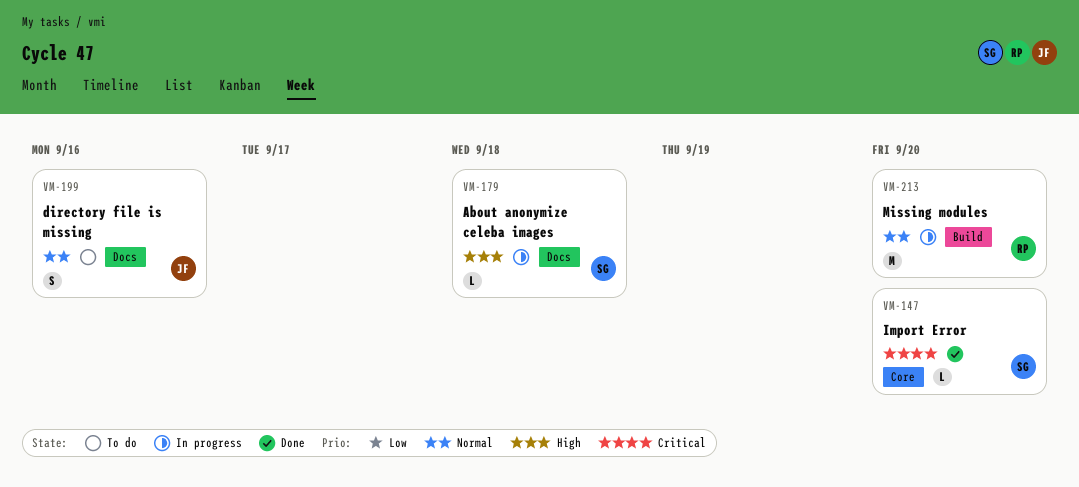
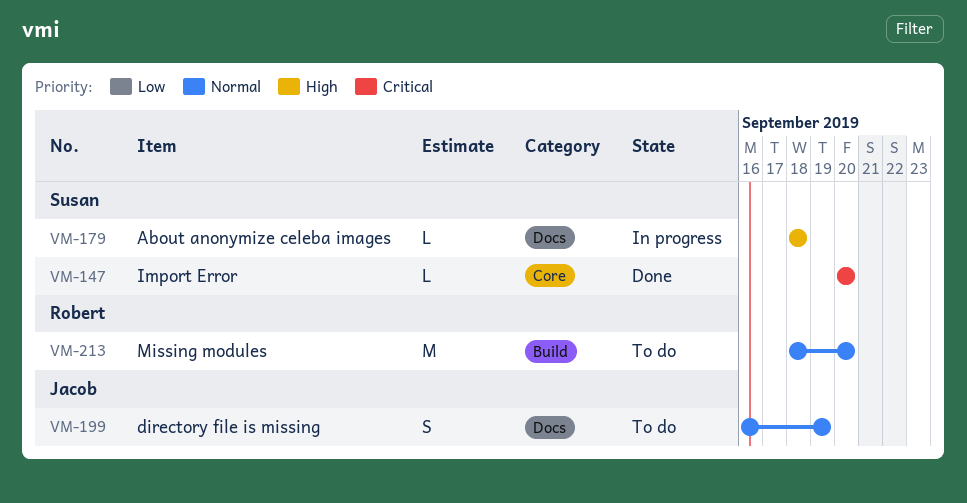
VM-199, due: Sep 16 -> Sep 19
VM-213, status: In progress -> To do

